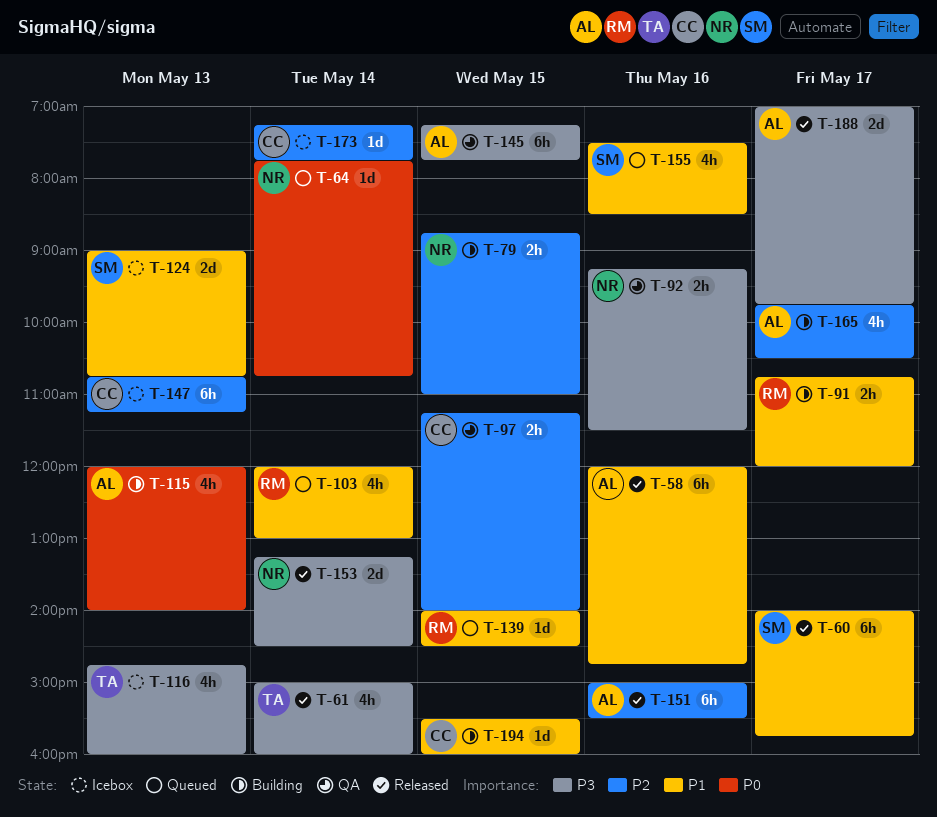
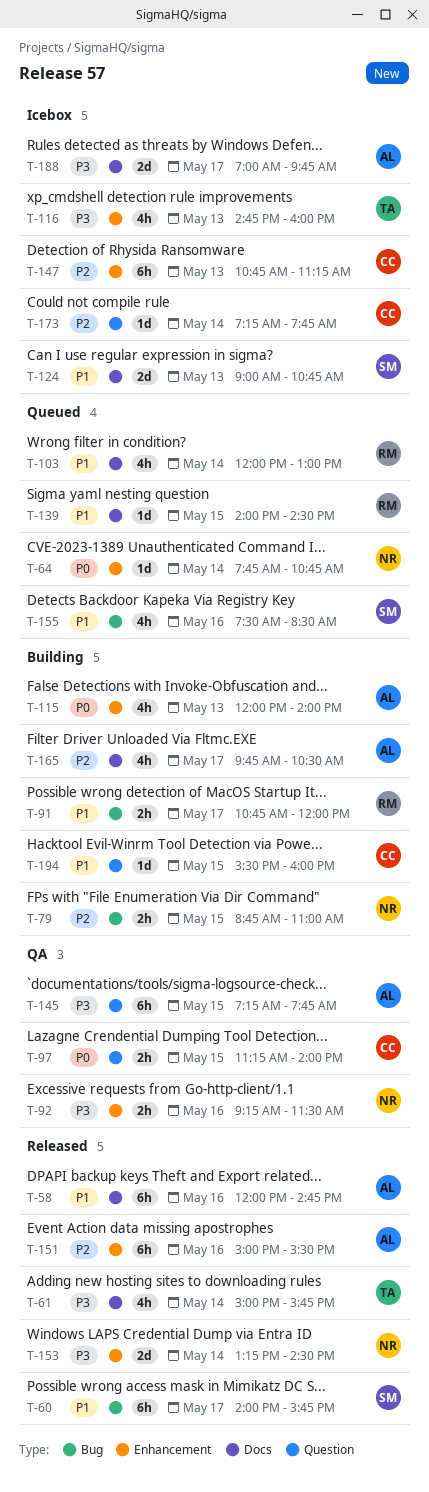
T-61, ends: 16:00 -> 15:45
T-97, priority: P2 -> P0
T-188, status: Released -> Icebox

